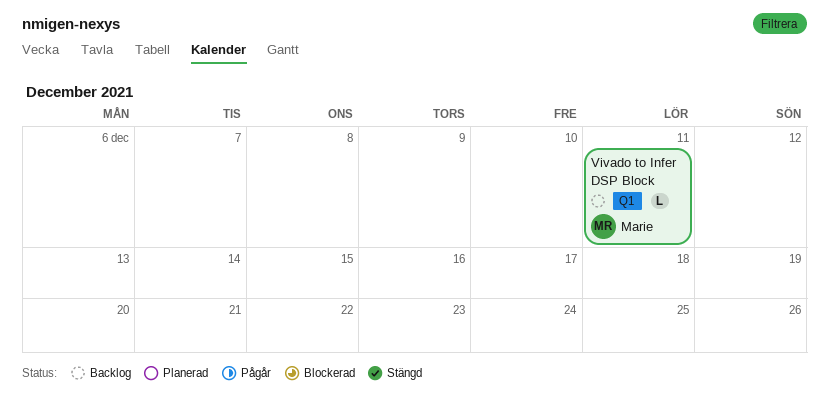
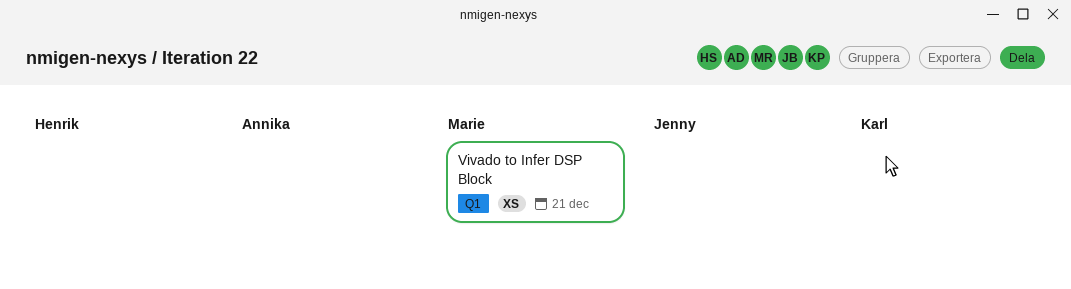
Vivado to Infer DSP Block, estimate: L -> XS
Vivado to Infer DSP Block, due: Dec 11 -> Dec 21

